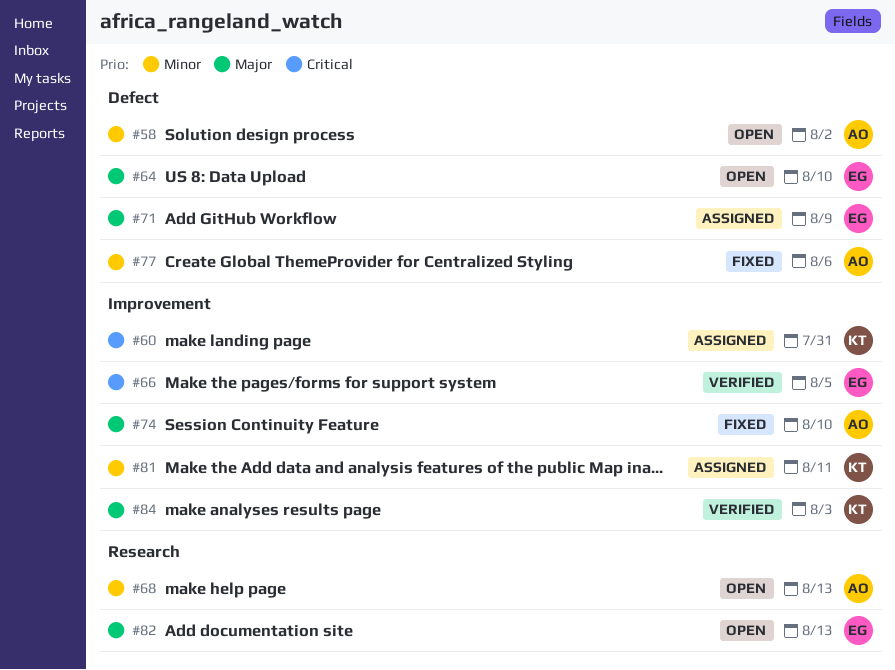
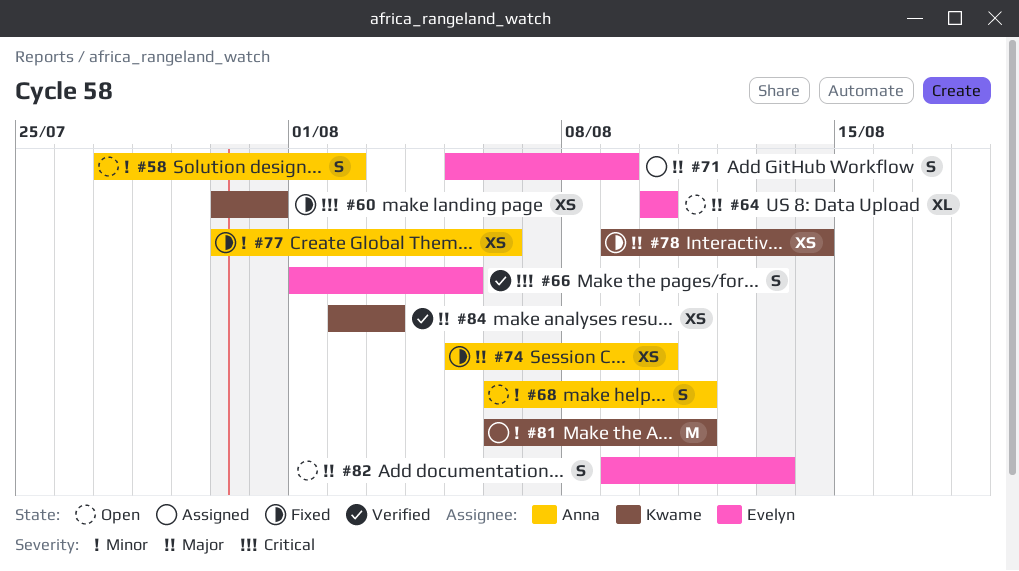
#60, status: Assigned -> Fixed
#68, due: Aug 13 -> Aug 11
#78: none -> present

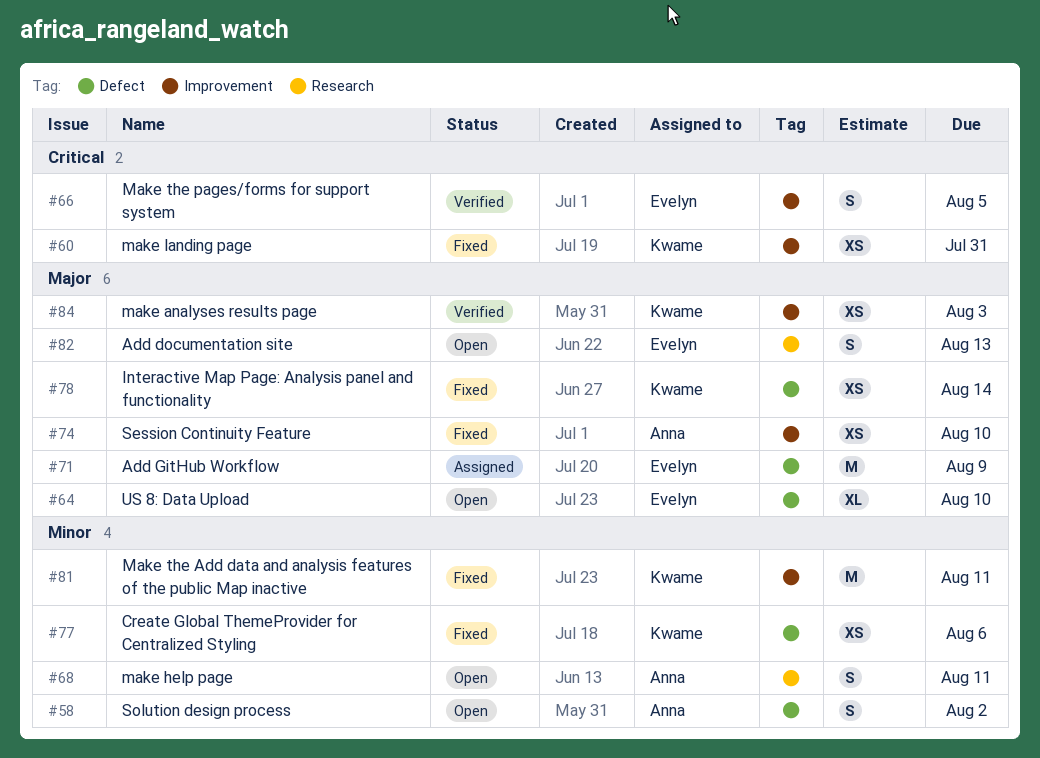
#71, estimate: S -> M
#77, owner: Anna -> Kwame
#81, status: Assigned -> Fixed

